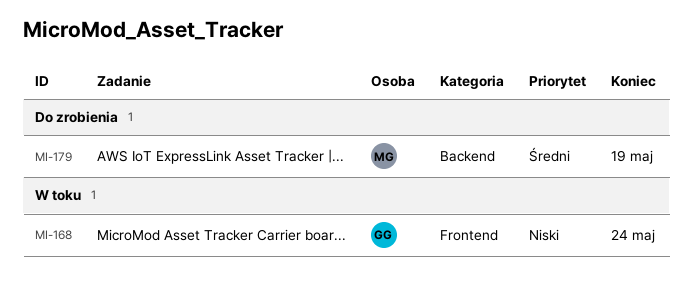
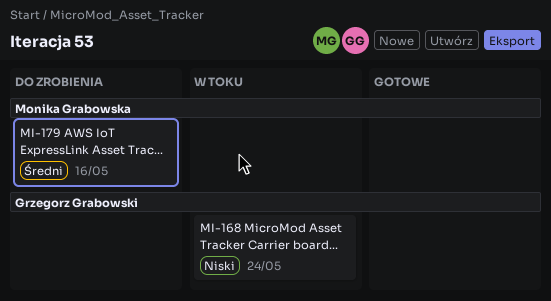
MI-179, due: May 19 -> May 16

